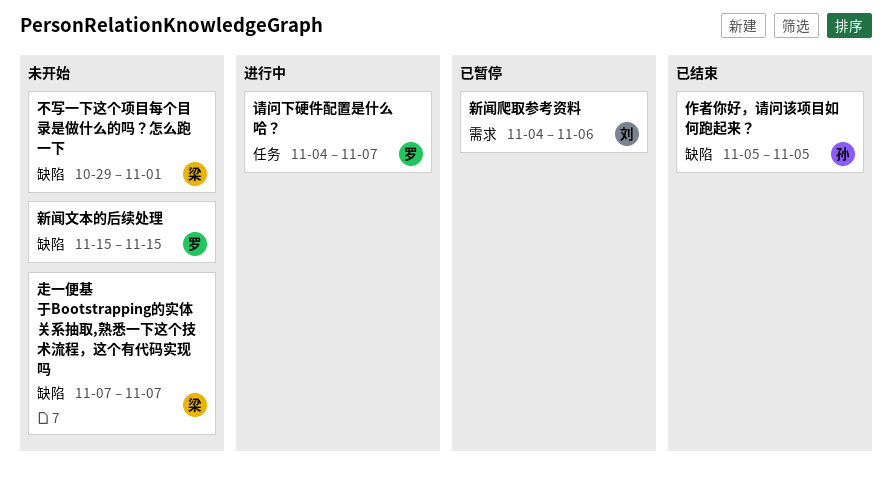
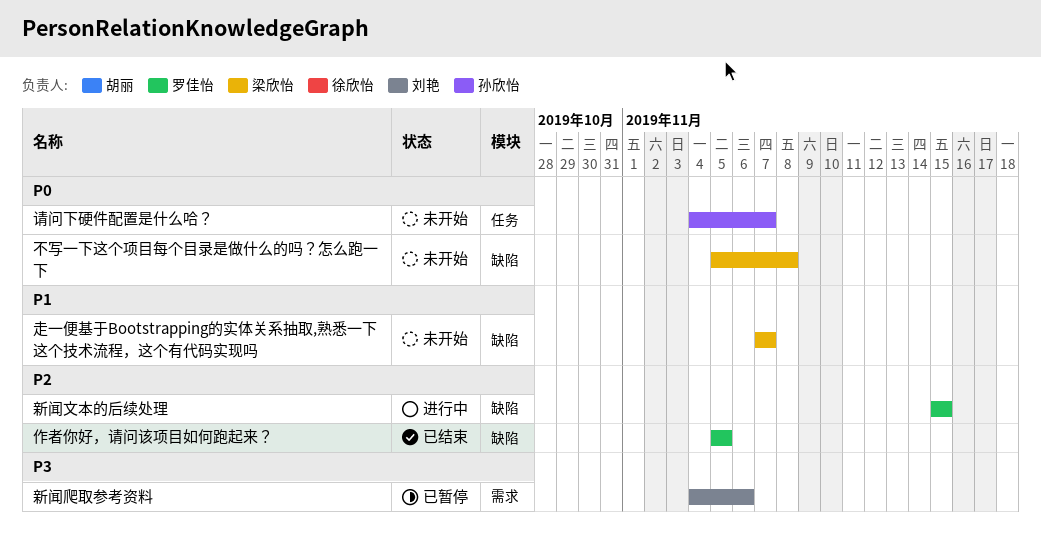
不写一下这个项目每个目录是做什么的吗？怎么跑一下, start: Oct 29 -> Nov 5
不写一下这个项目每个目录是做什么的吗？怎么跑一下, due: Nov 1 -> Nov 8
作者你好，请问该项目如何跑起来？, owner: 孙欣怡 -> 罗佳怡
新闻文本的后续处理, status: 未开始 -> 进行中
请问下硬件配置是什么哈？, status: 进行中 -> 未开始
请问下硬件配置是什么哈？, owner: 罗佳怡 -> 孙欣怡

